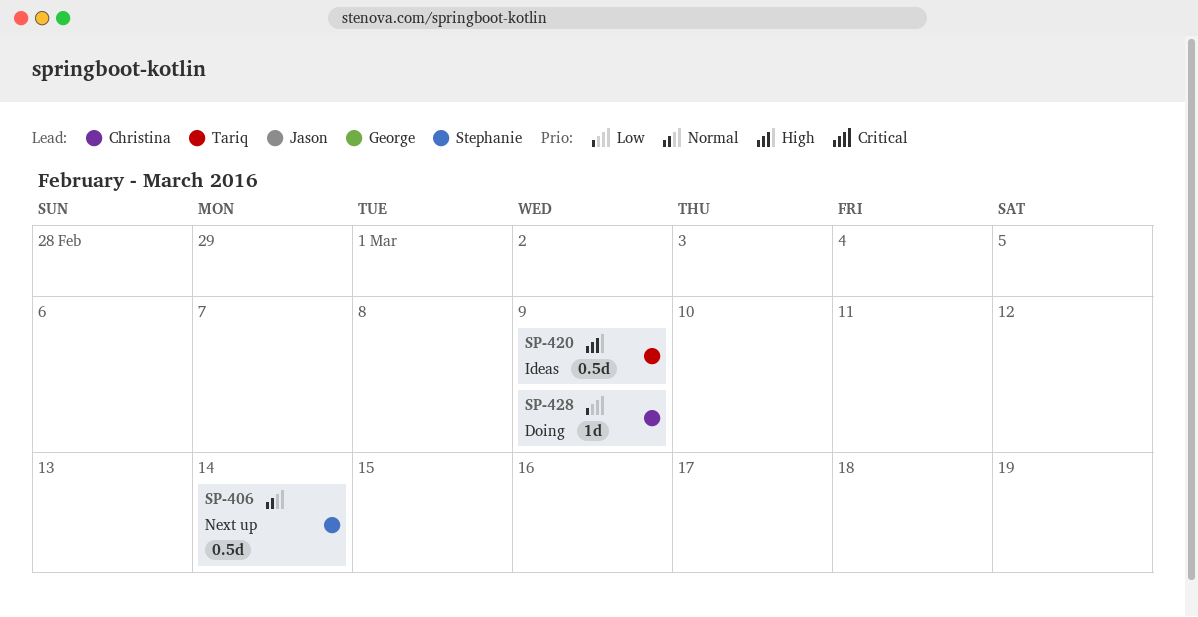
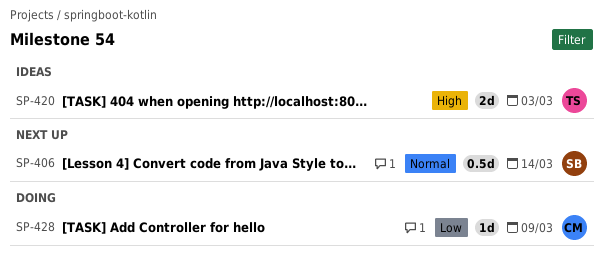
SP-420, estimate: 0.5d -> 2d
SP-420, due: Mar 9 -> Mar 3

